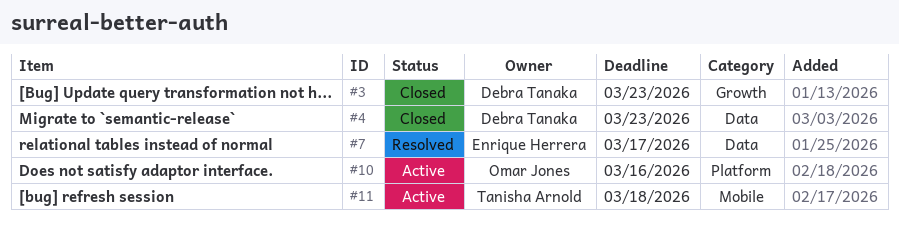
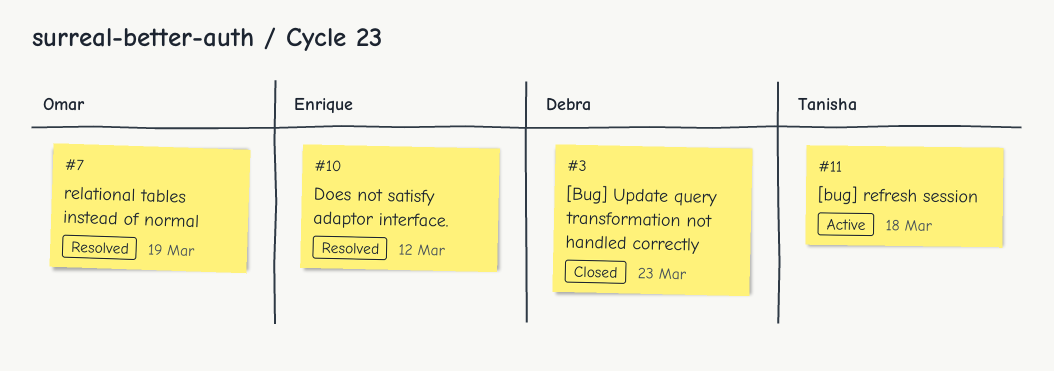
#4: present -> none
#7, owner: Enrique Herrera -> Omar Jones
#7, due: Mar 17 -> Mar 19
#10, status: Active -> Resolved
#10, owner: Omar Jones -> Enrique Herrera
#10, due: Mar 16 -> Mar 12

